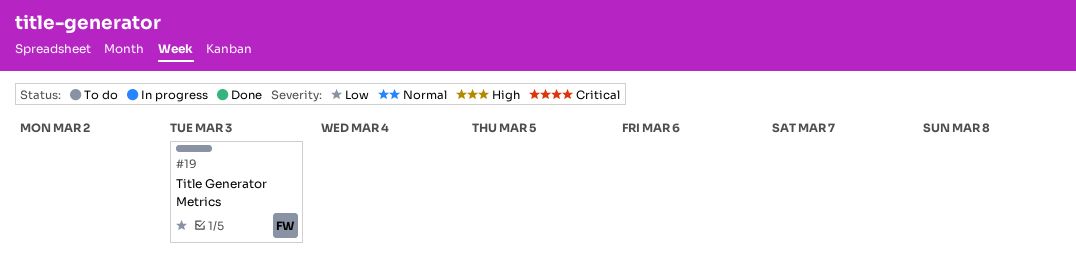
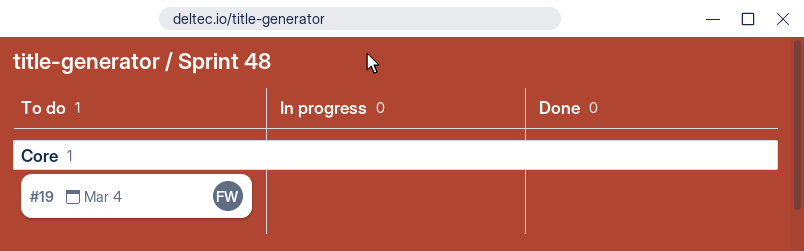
#19, due: Mar 3 -> Mar 4

